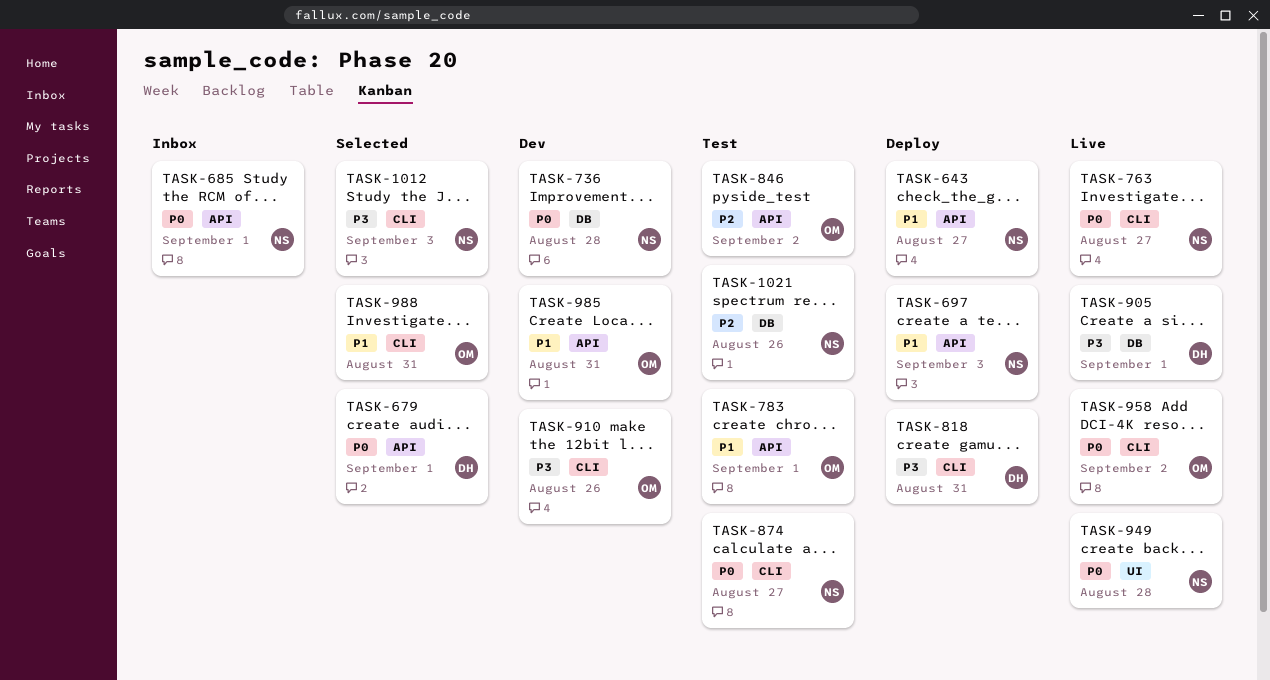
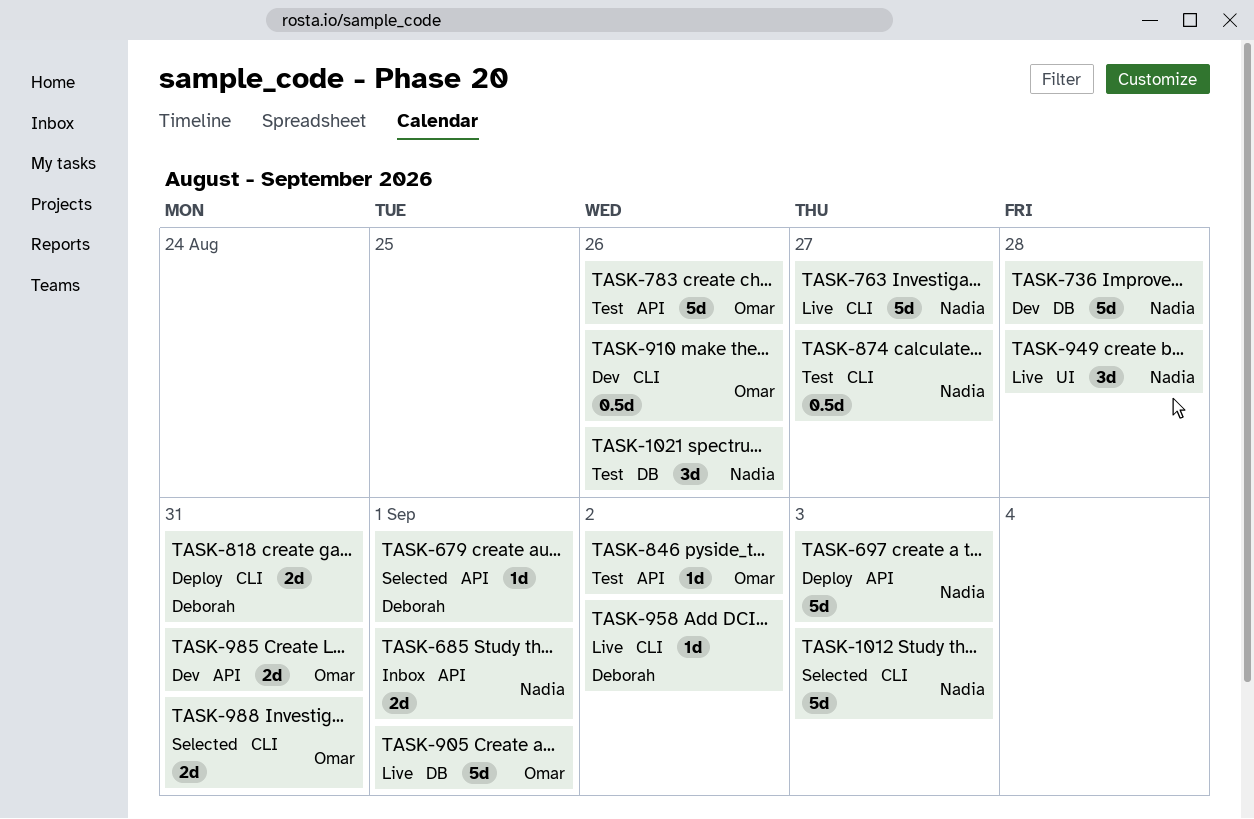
TASK-643: present -> none
TASK-783, due: Sep 1 -> Aug 26
TASK-905, owner: Deborah -> Omar
TASK-958, owner: Omar -> Deborah

